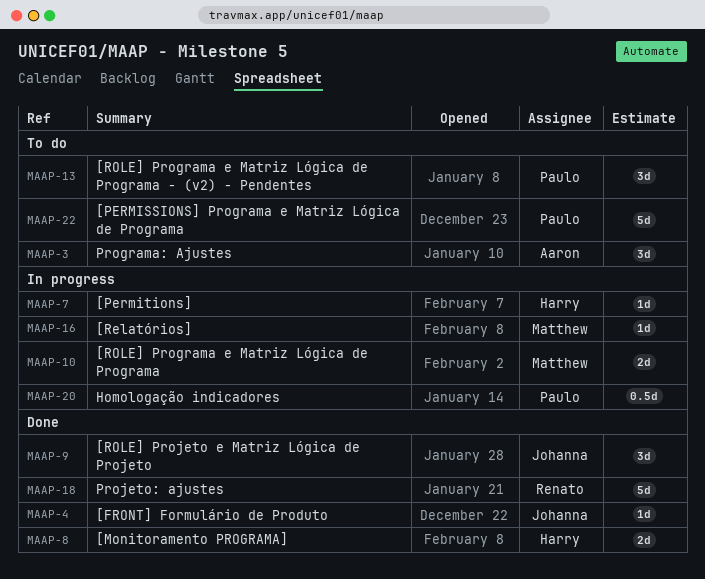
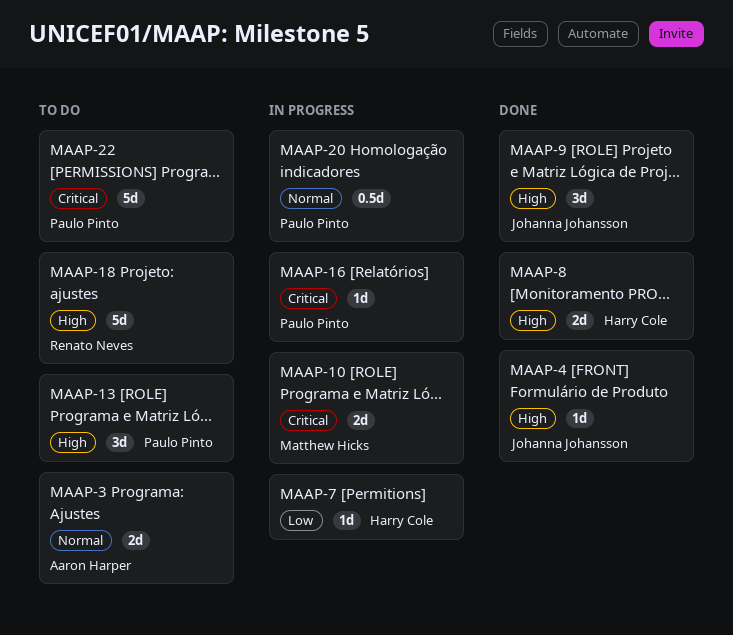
MAAP-3, estimate: 3d -> 2d
MAAP-16, owner: Matthew Hicks -> Paulo Pinto
MAAP-18, status: Done -> To do

